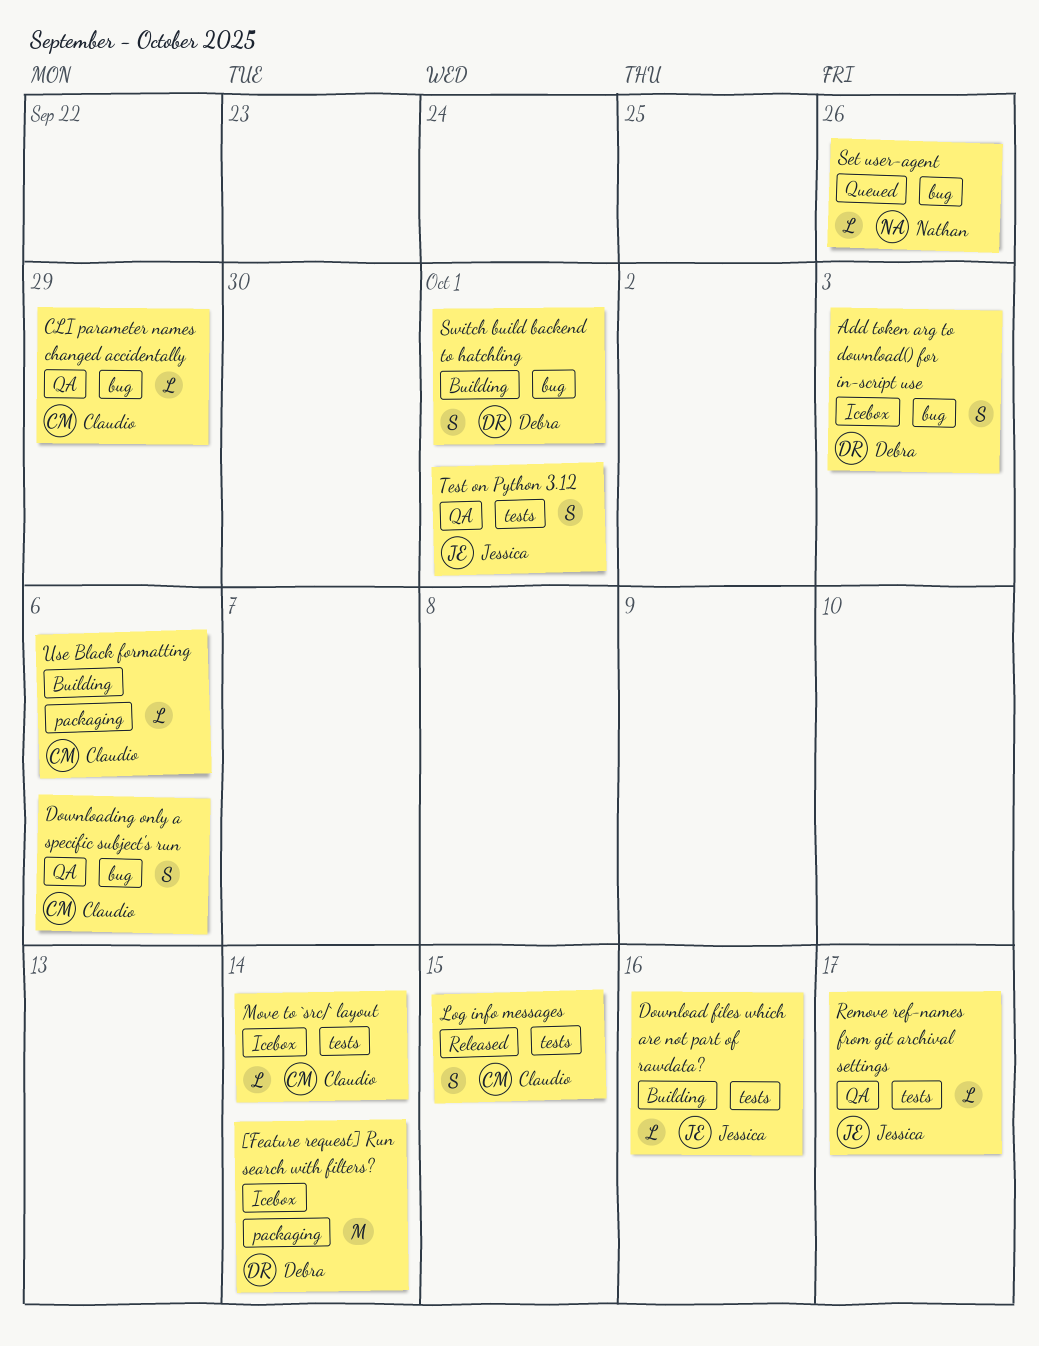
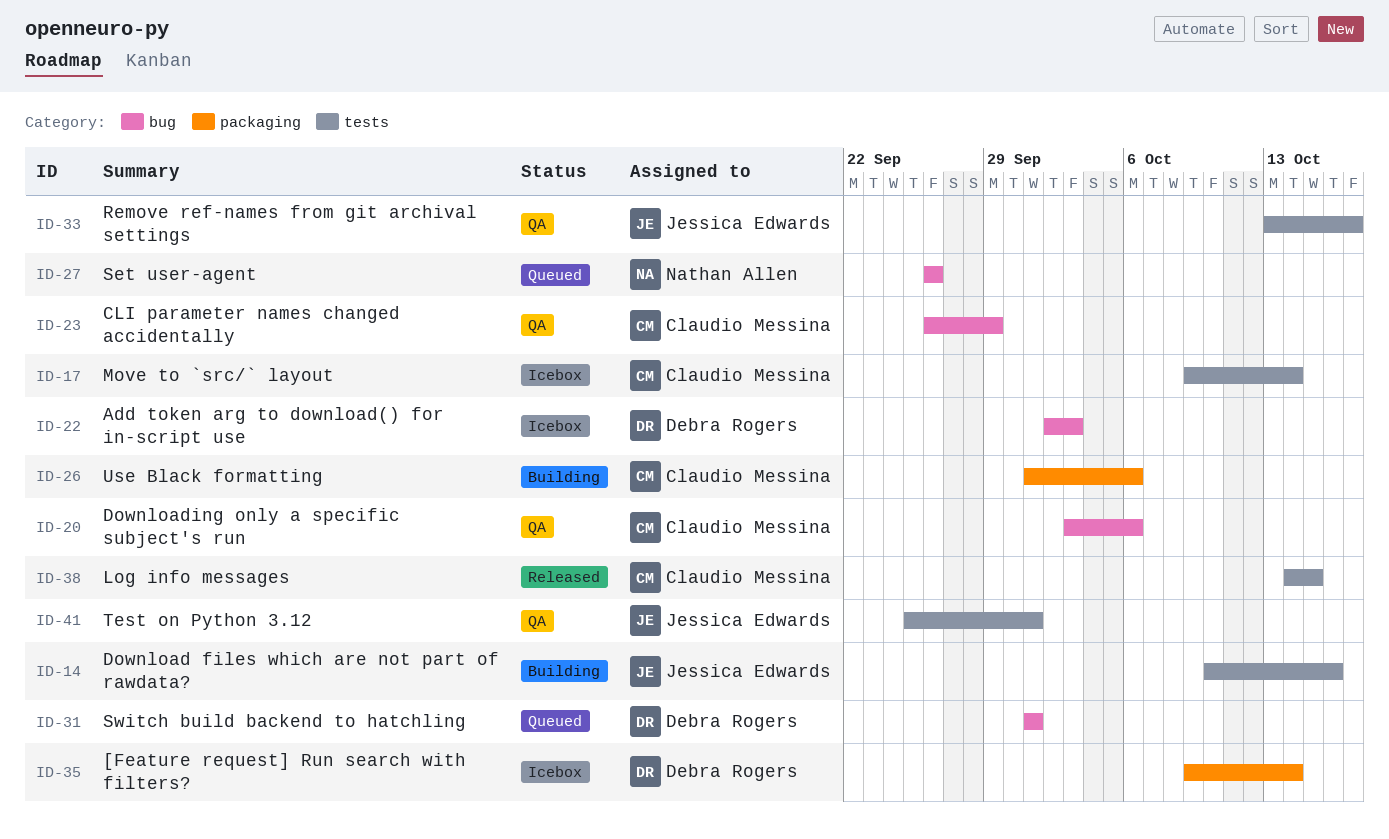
Switch build backend to hatchling, status: Building -> Queued

